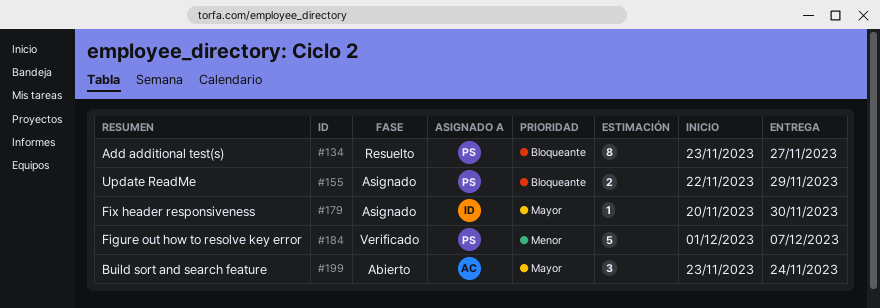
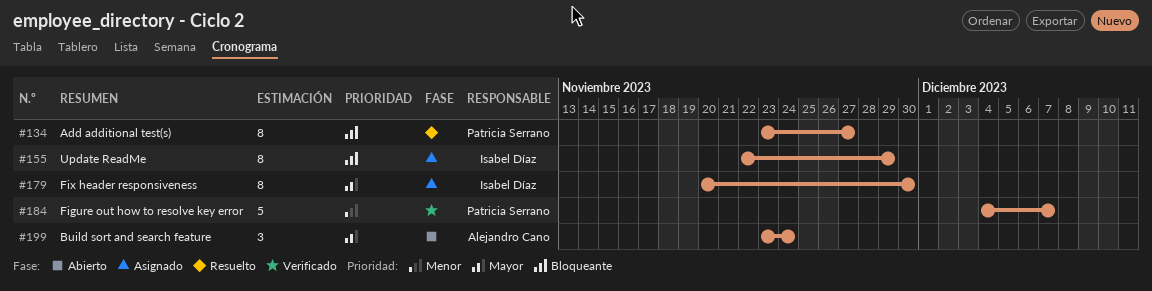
#155, owner: Patricia Serrano -> Isabel Díaz
#155, estimate: 2 -> 8
#179, estimate: 1 -> 8
#184, start: Dec 1 -> Dec 4

